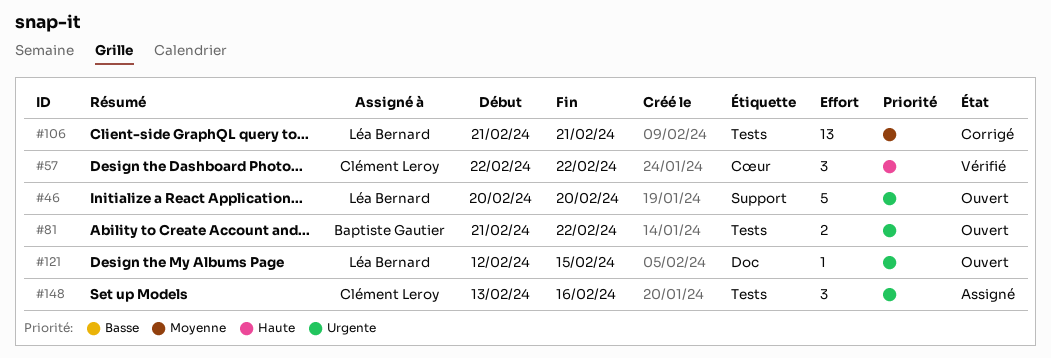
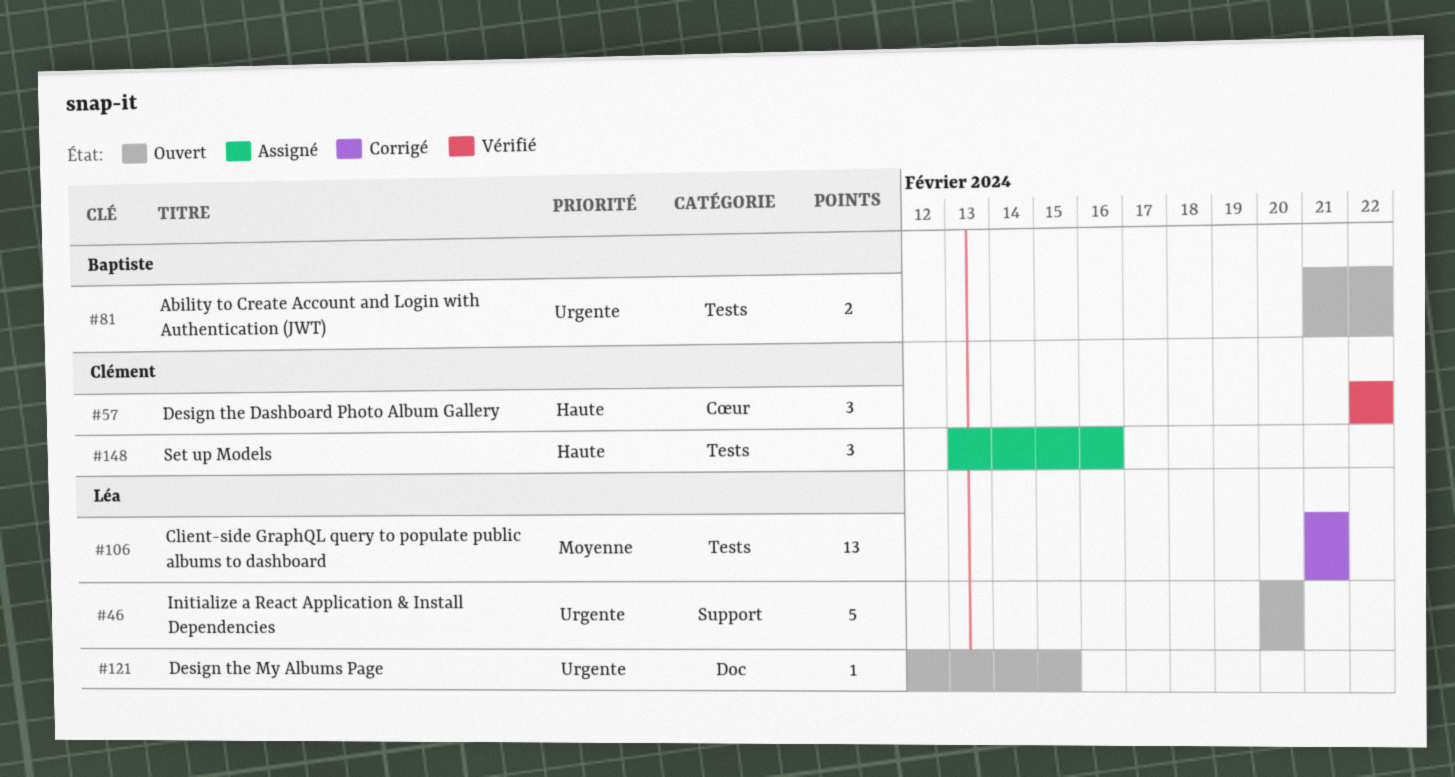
#148, priority: Urgente -> Haute

